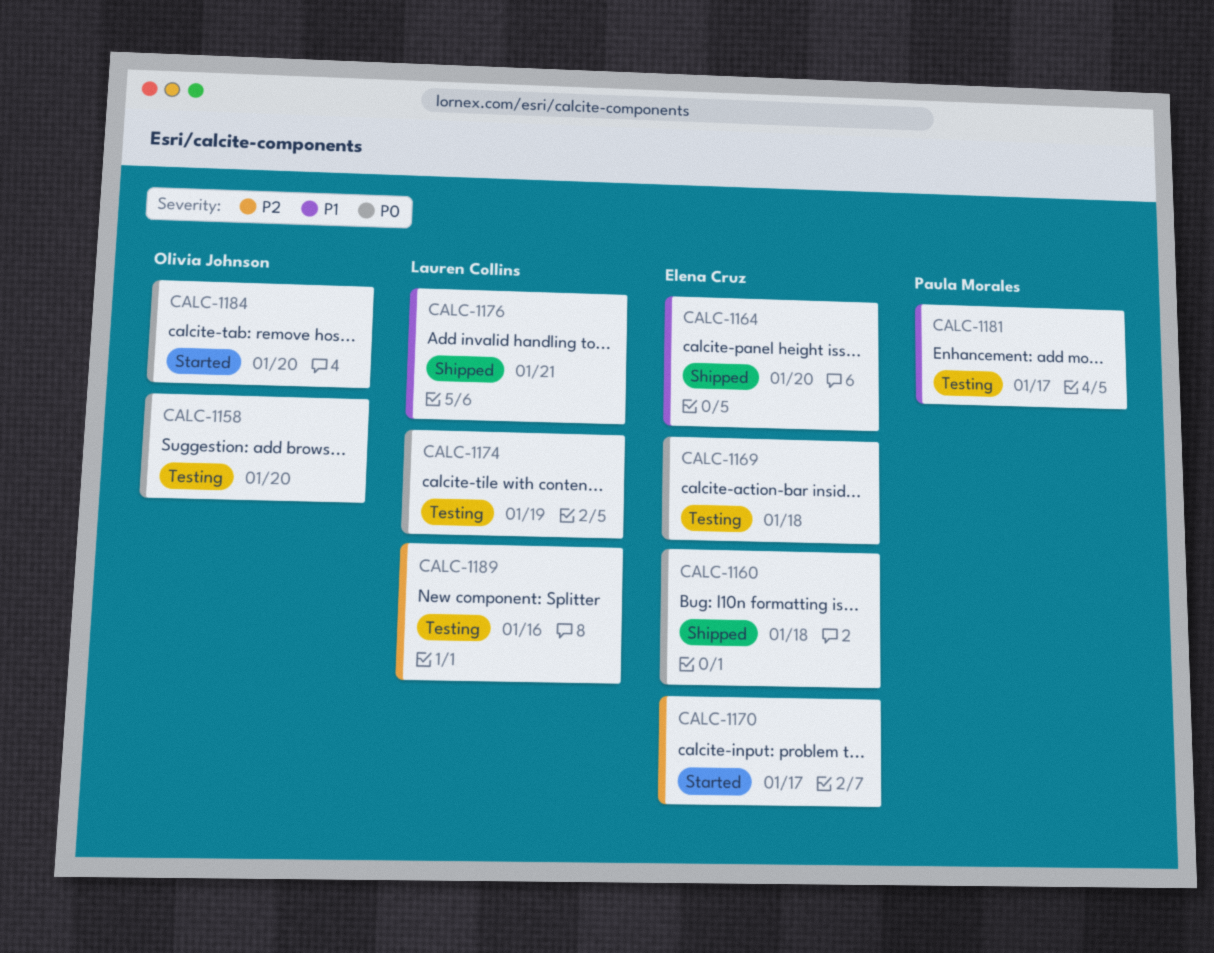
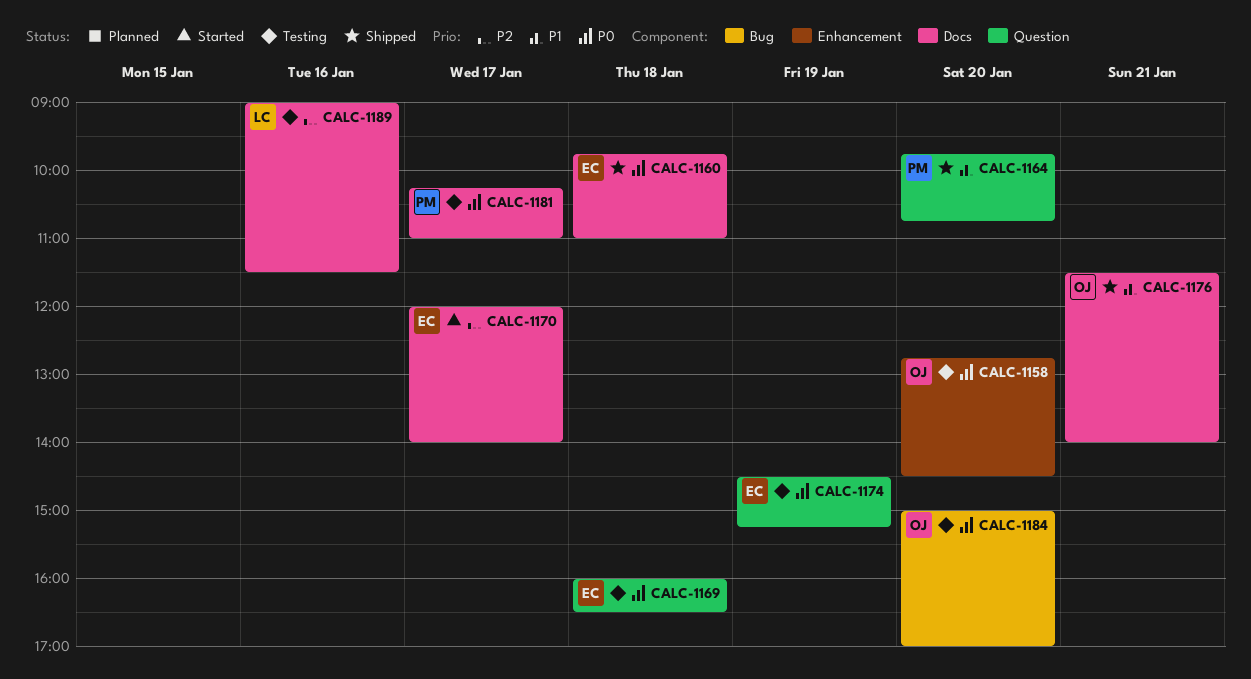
CALC-1164, owner: Elena Cruz -> Paula Morales
CALC-1174, owner: Lauren Collins -> Elena Cruz
CALC-1176, owner: Lauren Collins -> Olivia Johnson
CALC-1181, priority: P1 -> P0
CALC-1184, status: Started -> Testing

